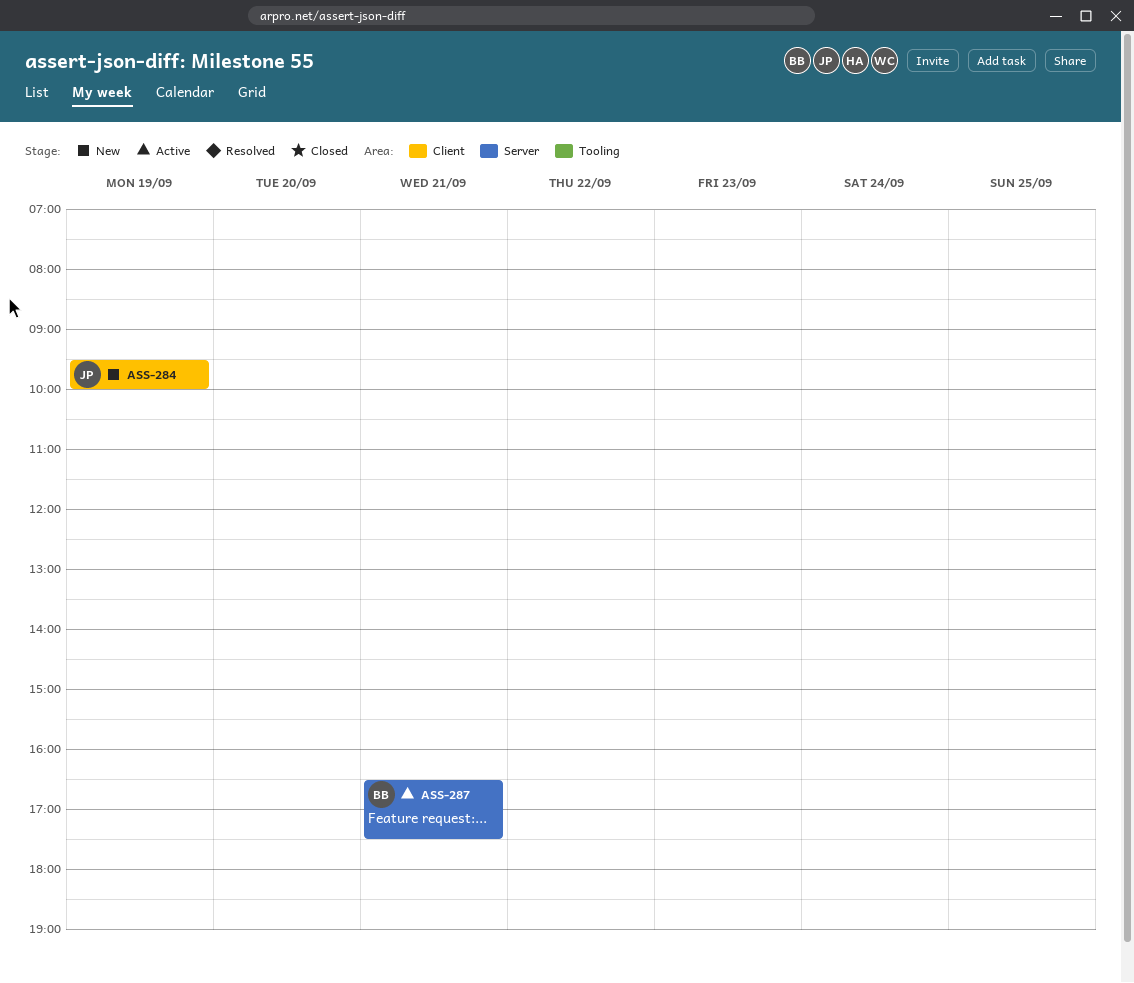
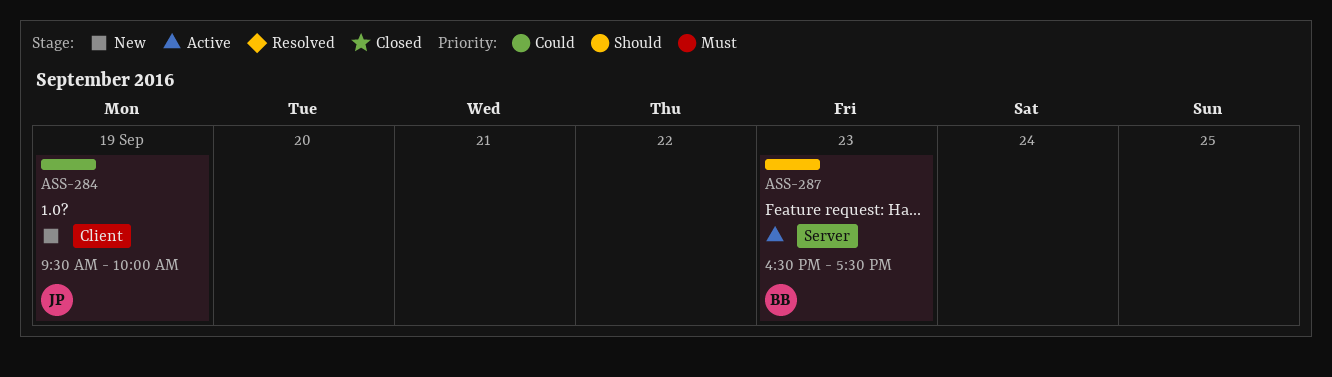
ASS-287, day: Sep 21 -> Sep 23

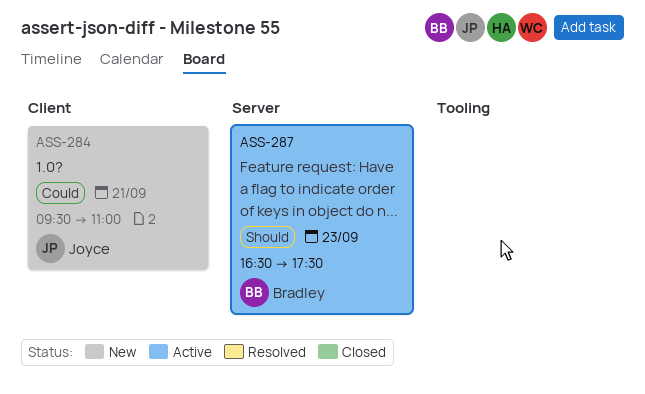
ASS-284, day: Sep 19 -> Sep 21
ASS-284, ends: 10:00 -> 11:00

